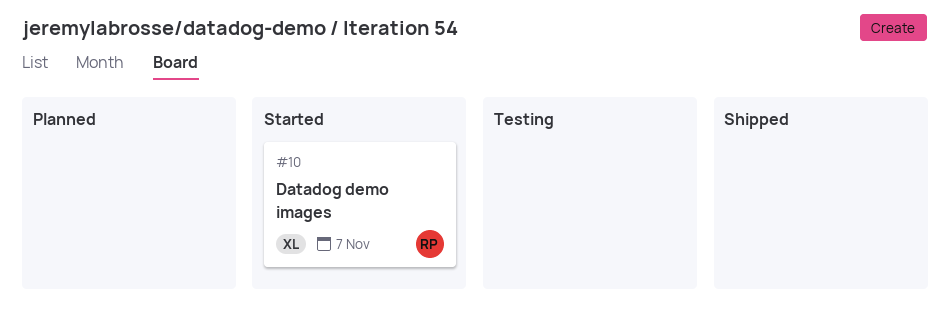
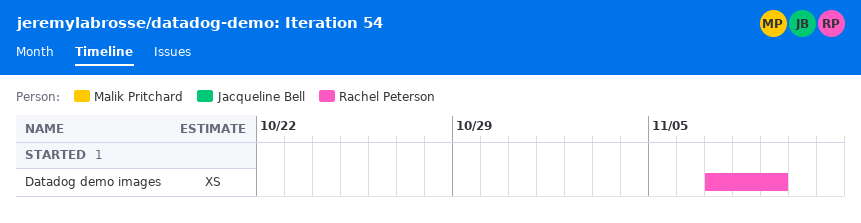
Datadog demo images, estimate: XL -> XS
Datadog demo images, due: Nov 7 -> Nov 9

